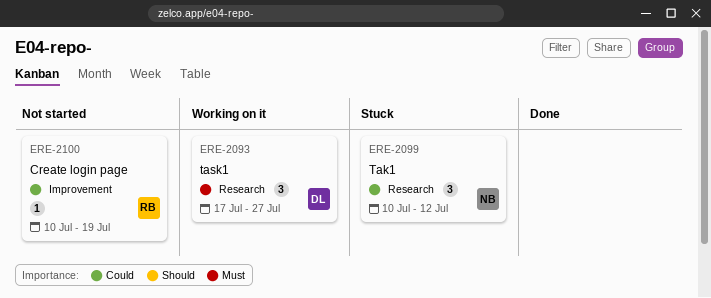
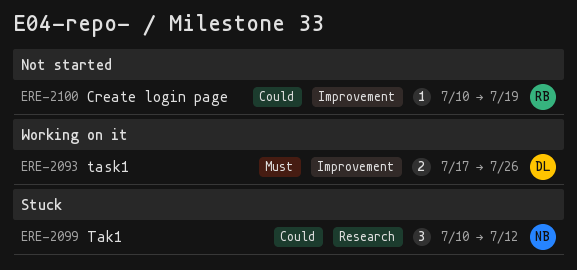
ERE-2093, label: Research -> Improvement
ERE-2093, estimate: 3 -> 2
ERE-2093, due: Jul 27 -> Jul 26

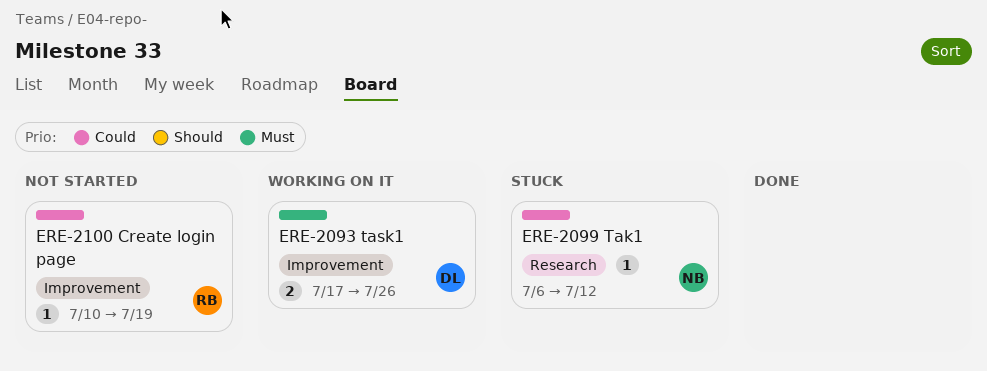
ERE-2099, estimate: 3 -> 1
ERE-2099, start: Jul 10 -> Jul 6

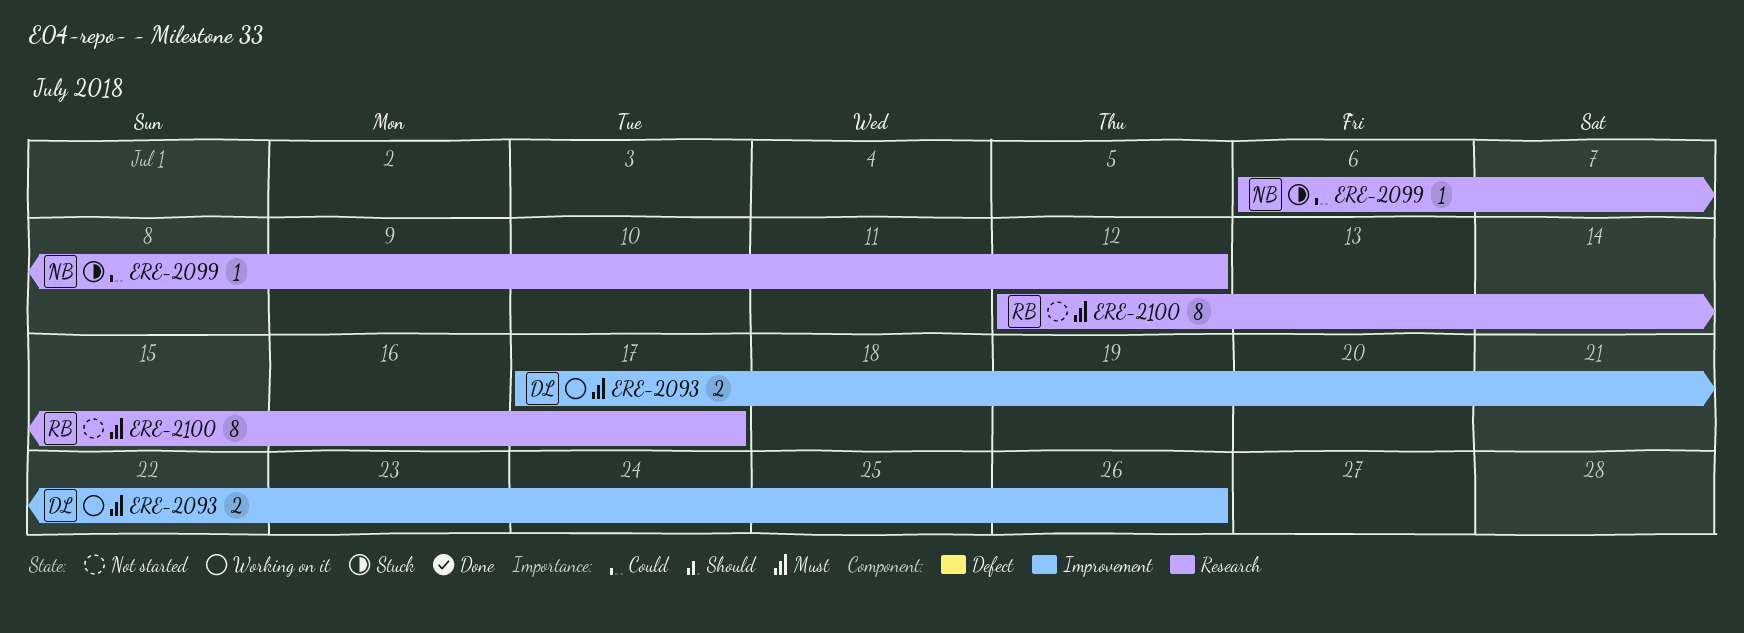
ERE-2100, priority: Could -> Must
ERE-2100, label: Improvement -> Research
ERE-2100, estimate: 1 -> 8
ERE-2100, start: Jul 10 -> Jul 12
ERE-2100, due: Jul 19 -> Jul 17

